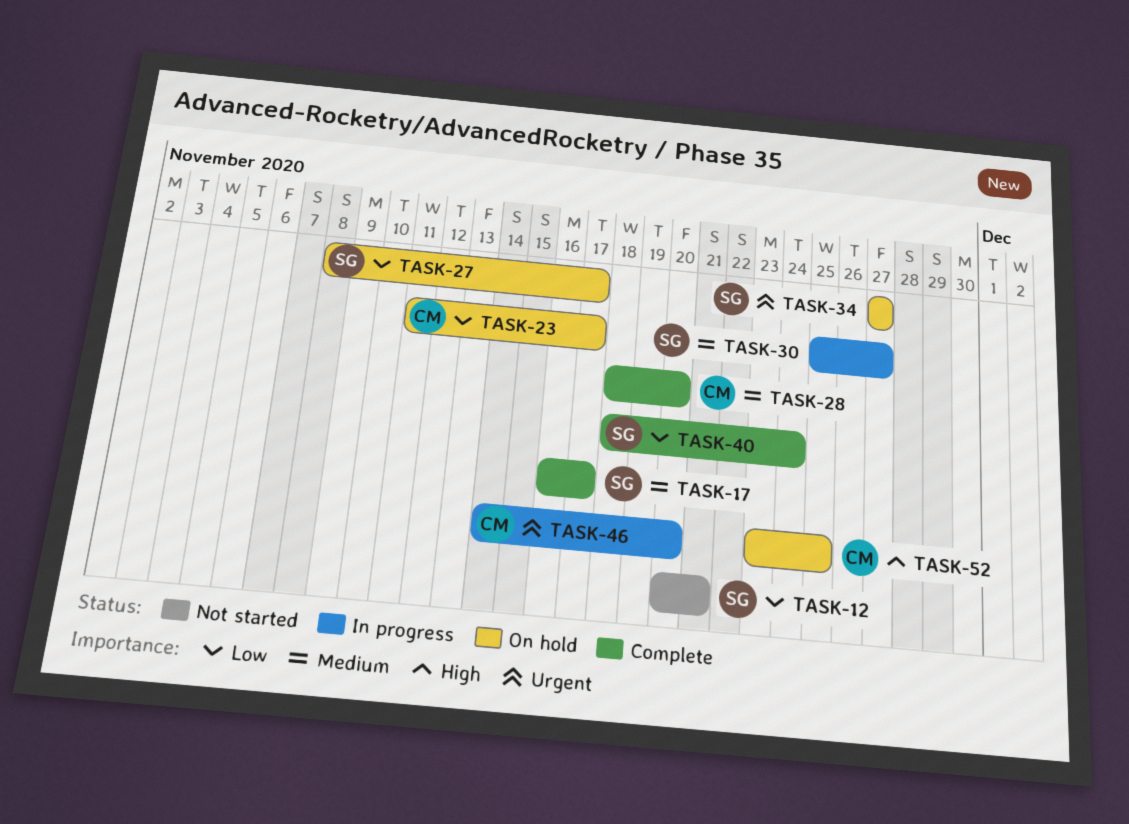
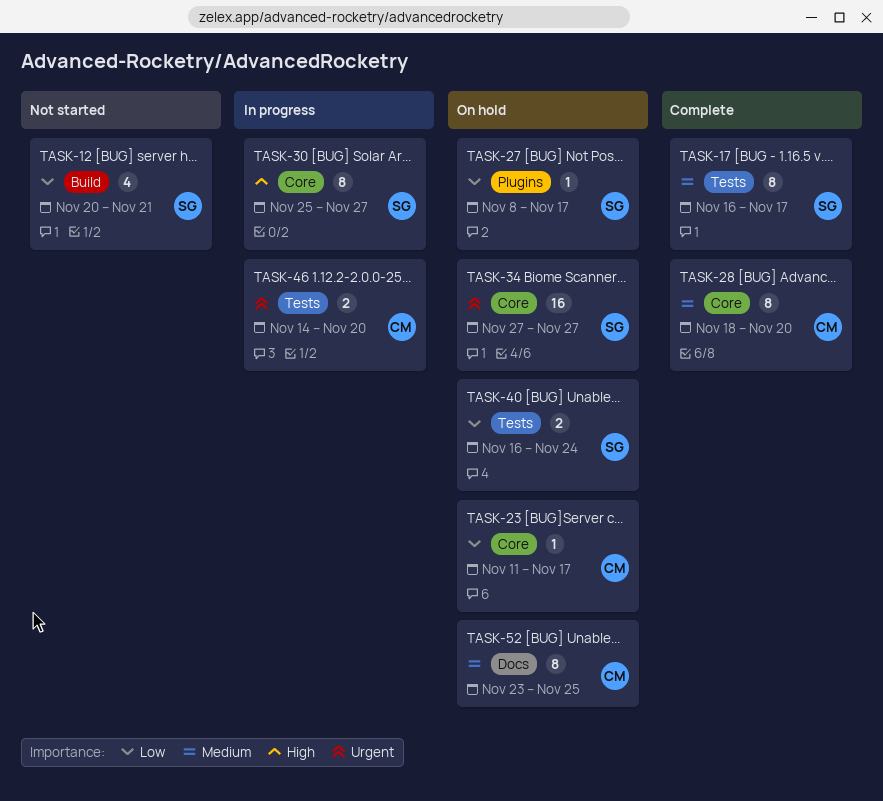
TASK-30, priority: Medium -> High
TASK-40, status: Complete -> On hold
TASK-40, start: Nov 18 -> Nov 16
TASK-52, priority: High -> Medium

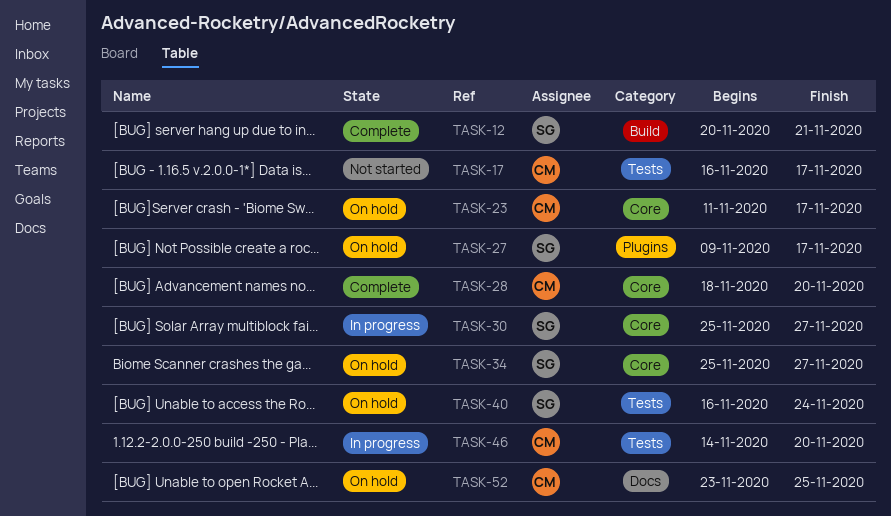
TASK-12, status: Not started -> Complete
TASK-17, status: Complete -> Not started
TASK-17, owner: SG -> CM
TASK-27, start: Nov 8 -> Nov 9
TASK-34, start: Nov 27 -> Nov 25

